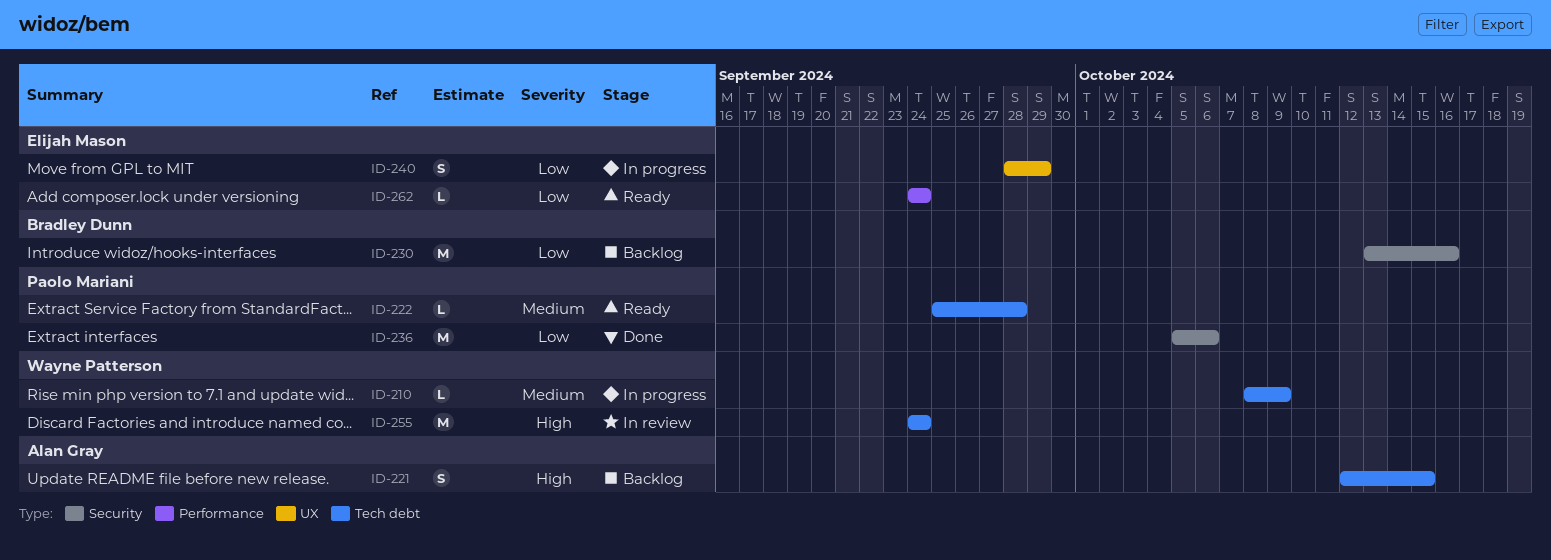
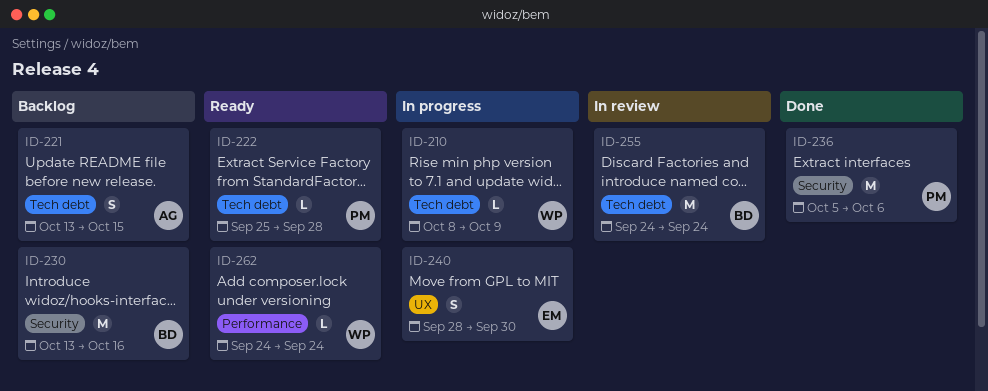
ID-221, start: Oct 12 -> Oct 13
ID-240, due: Sep 29 -> Sep 30
ID-255, owner: Wayne Patterson -> Bradley Dunn
ID-262, owner: Elijah Mason -> Wayne Patterson

